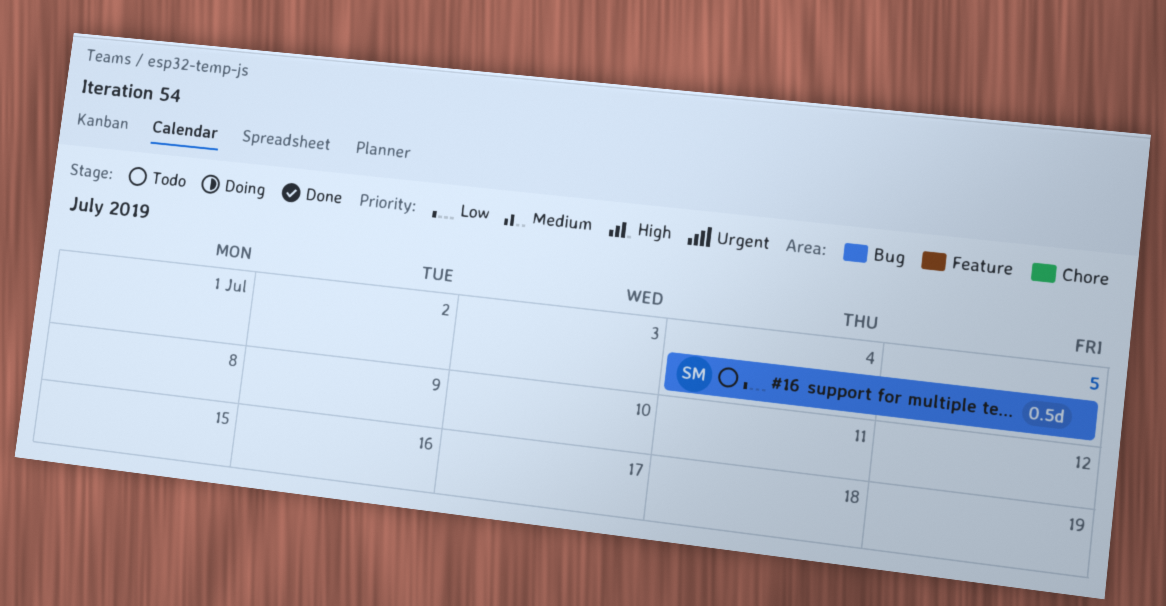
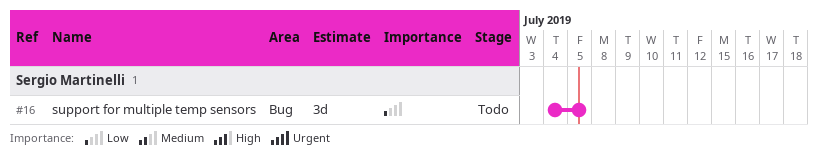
#16, estimate: 0.5d -> 3d

